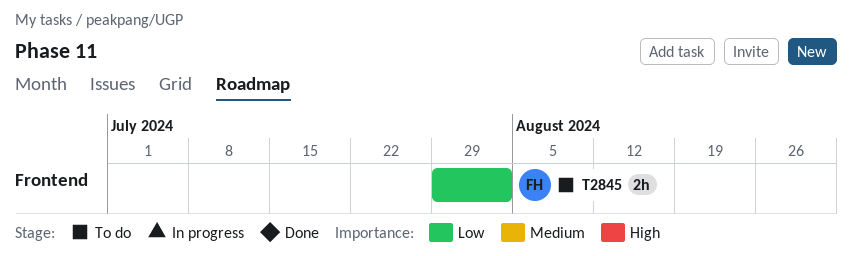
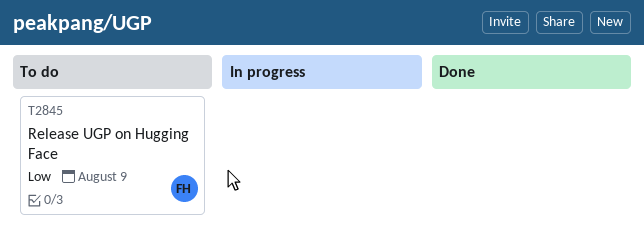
T2845, due: Aug 2 -> Aug 9

